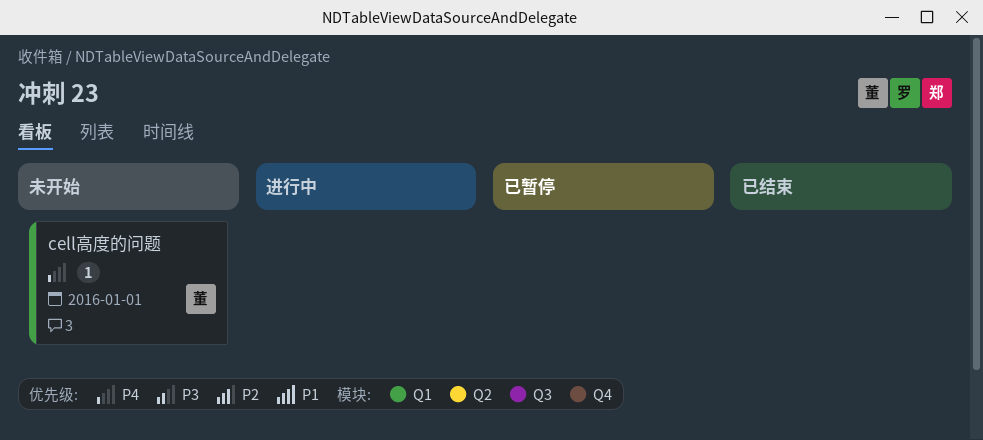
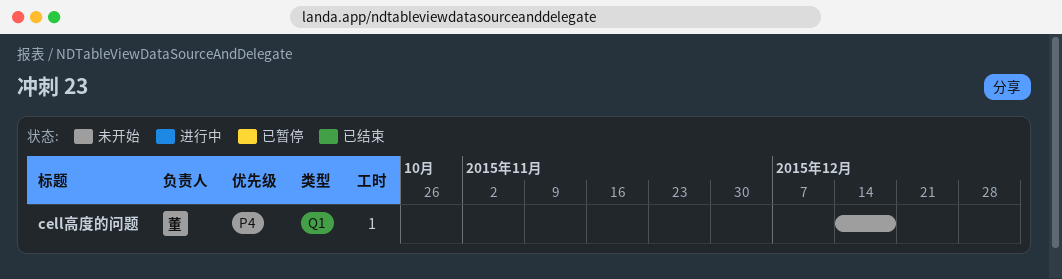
cell高度的问题, due: Jan 1 -> Dec 18

